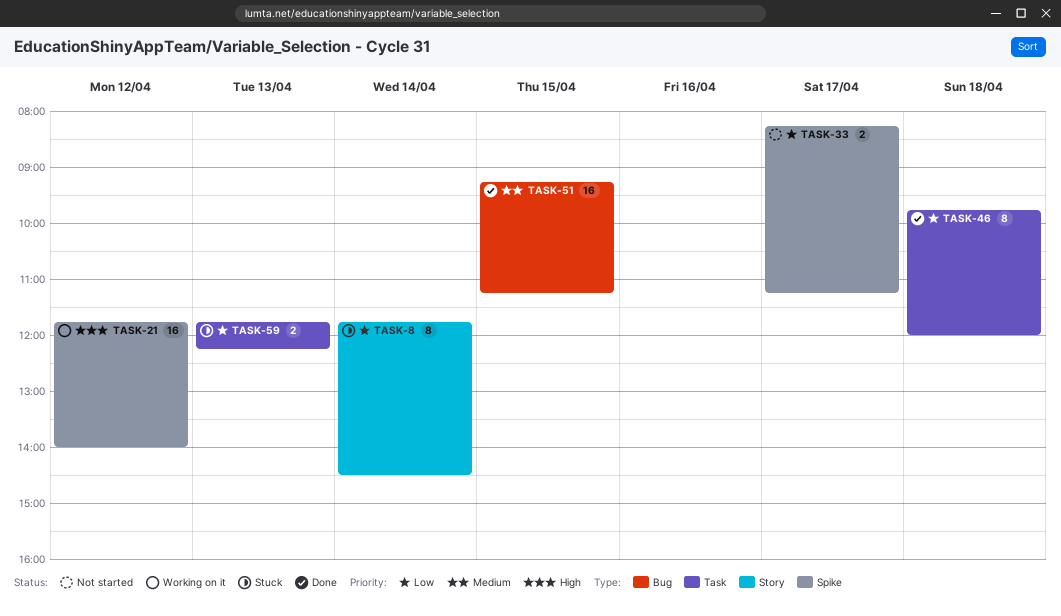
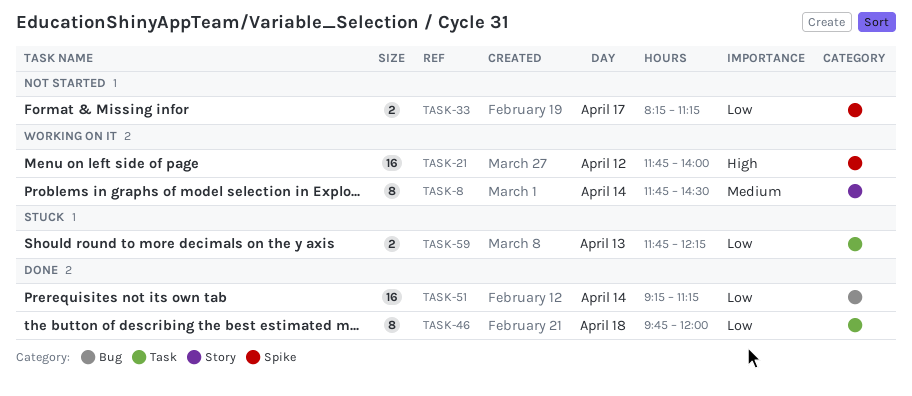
TASK-8, status: Stuck -> Working on it
TASK-8, priority: Low -> Medium
TASK-51, priority: Medium -> Low
TASK-51, day: Apr 15 -> Apr 14

